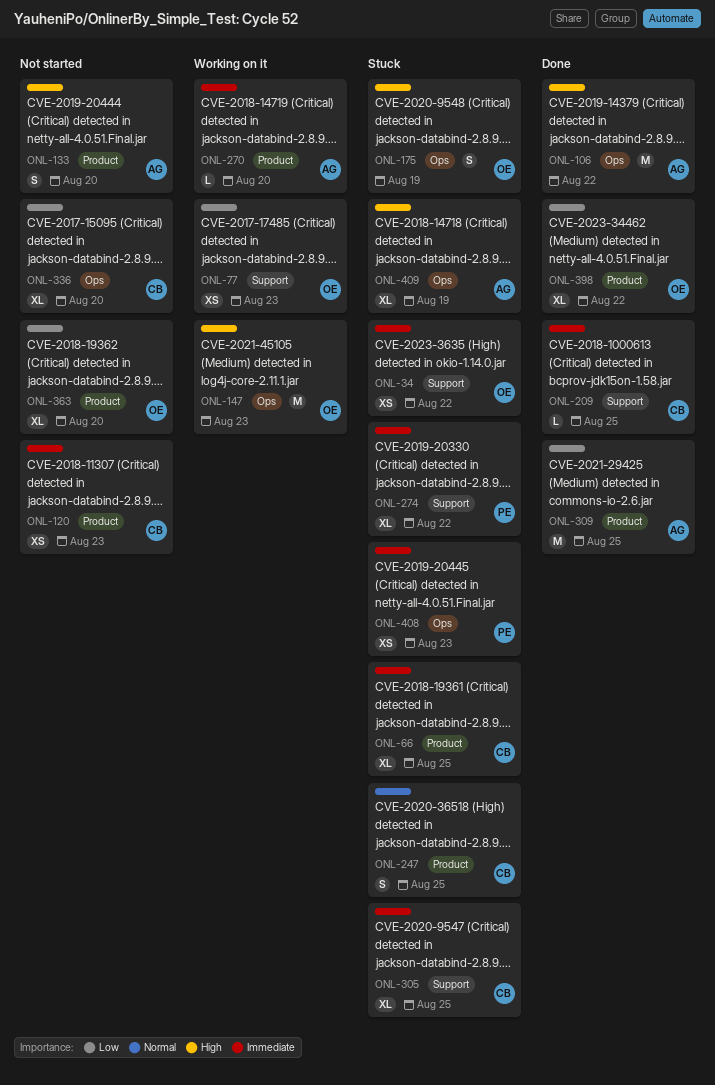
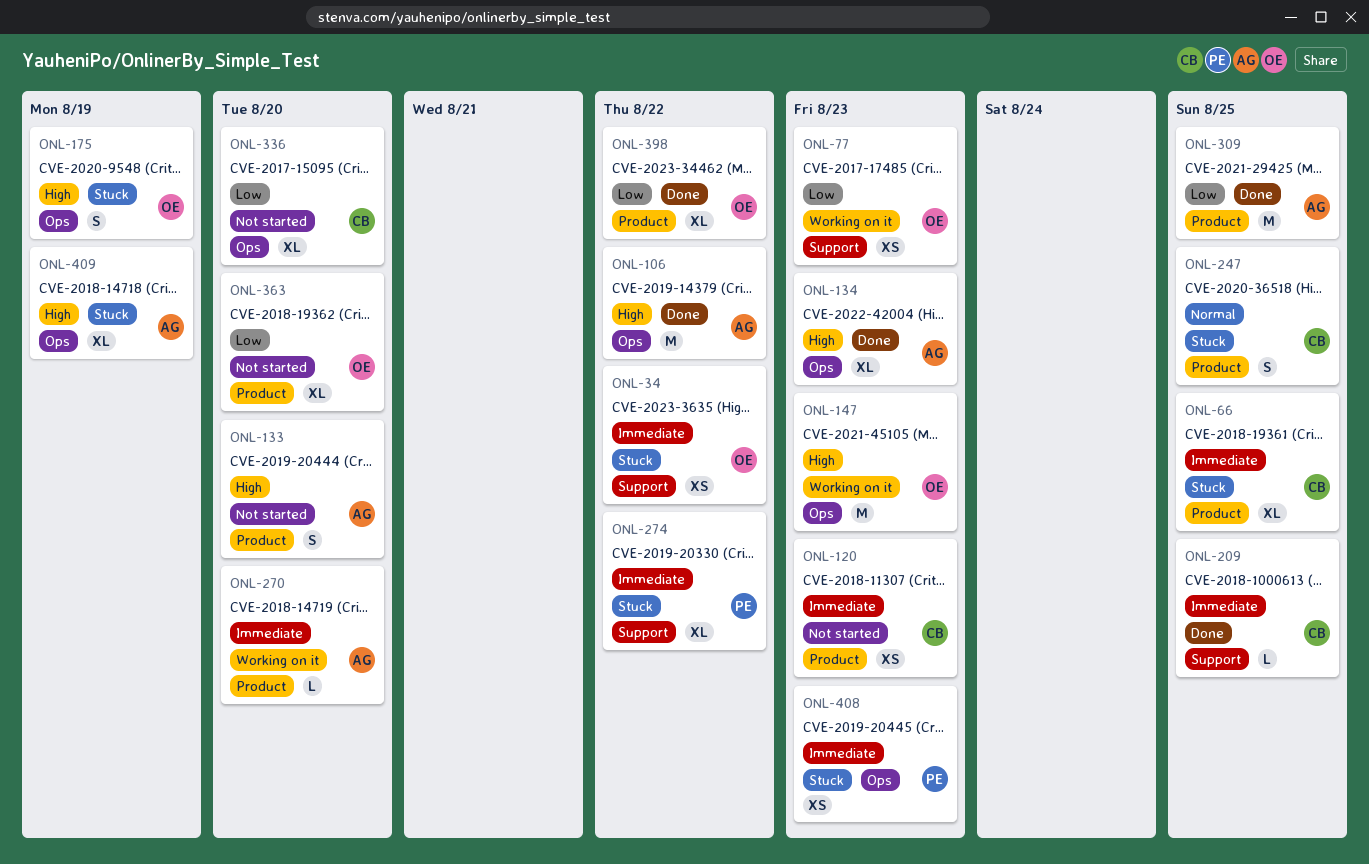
ONL-134: none -> present
ONL-305: present -> none

